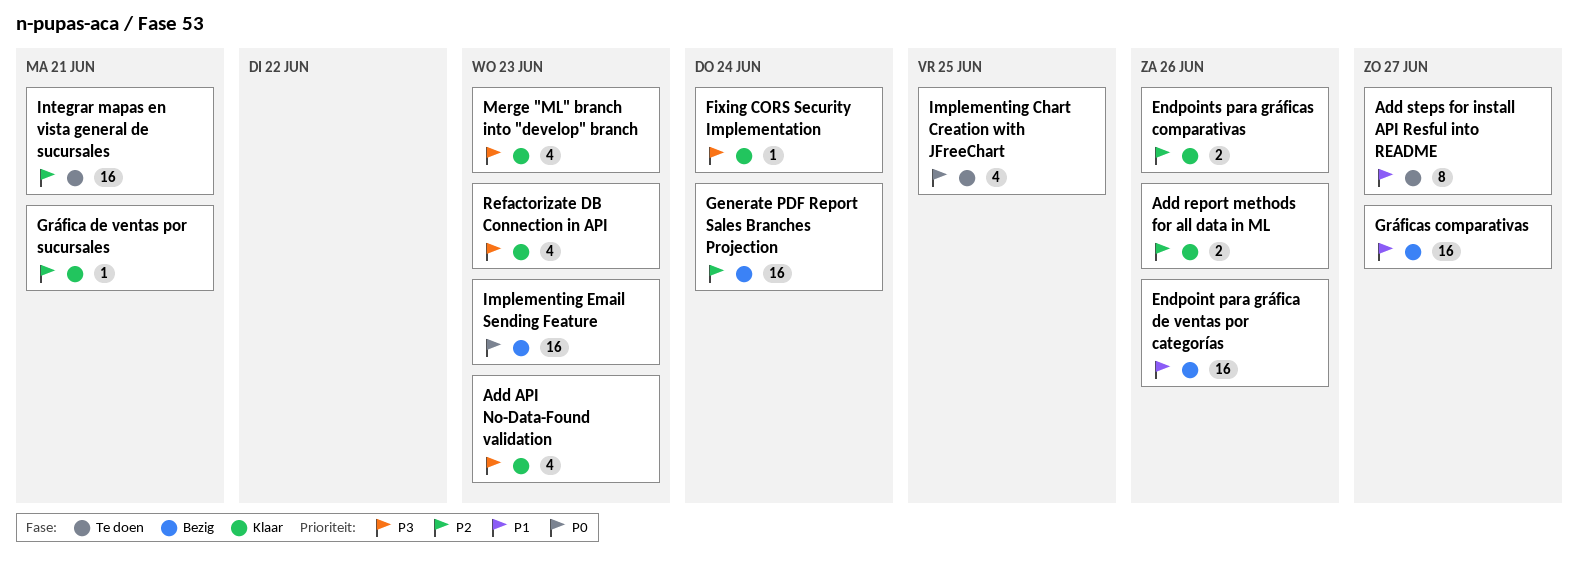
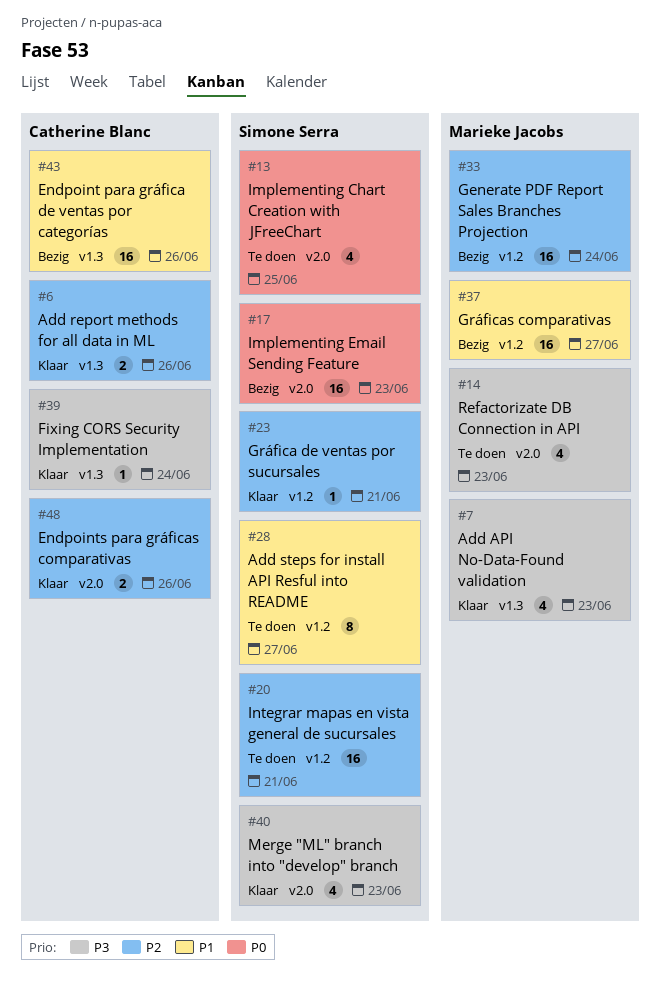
Refactorizate DB Connection in API, status: Klaar -> Te doen

